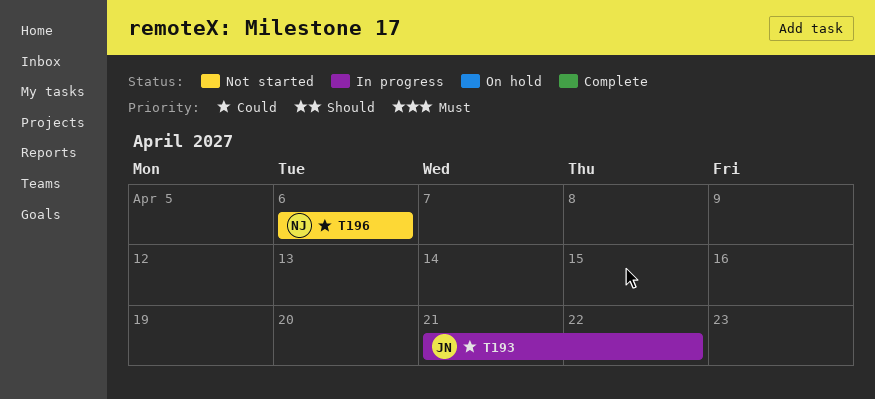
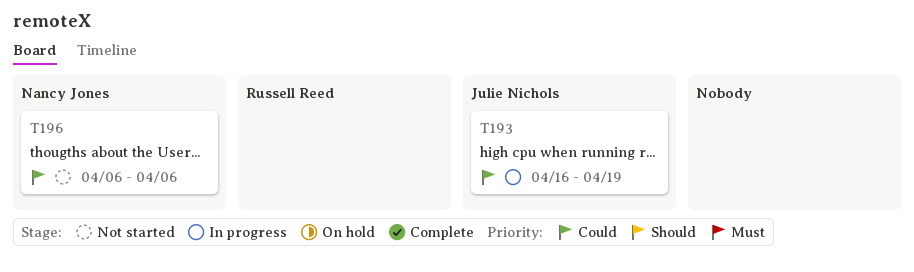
T193, start: Apr 21 -> Apr 16
T193, due: Apr 22 -> Apr 19

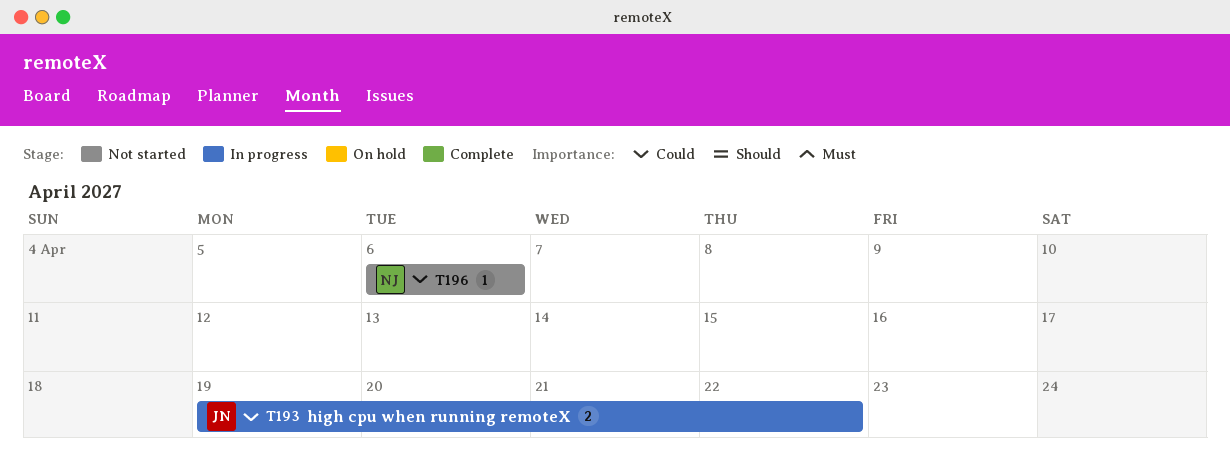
T193, start: Apr 16 -> Apr 19
T193, due: Apr 19 -> Apr 22

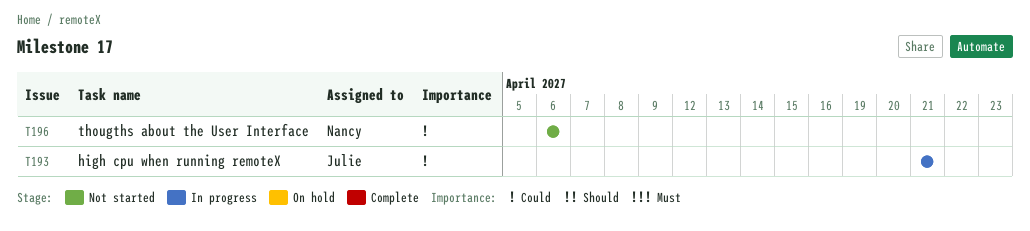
T193, start: Apr 19 -> Apr 21
T193, due: Apr 22 -> Apr 21

